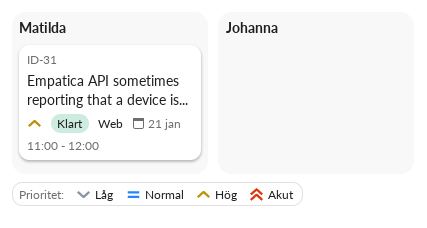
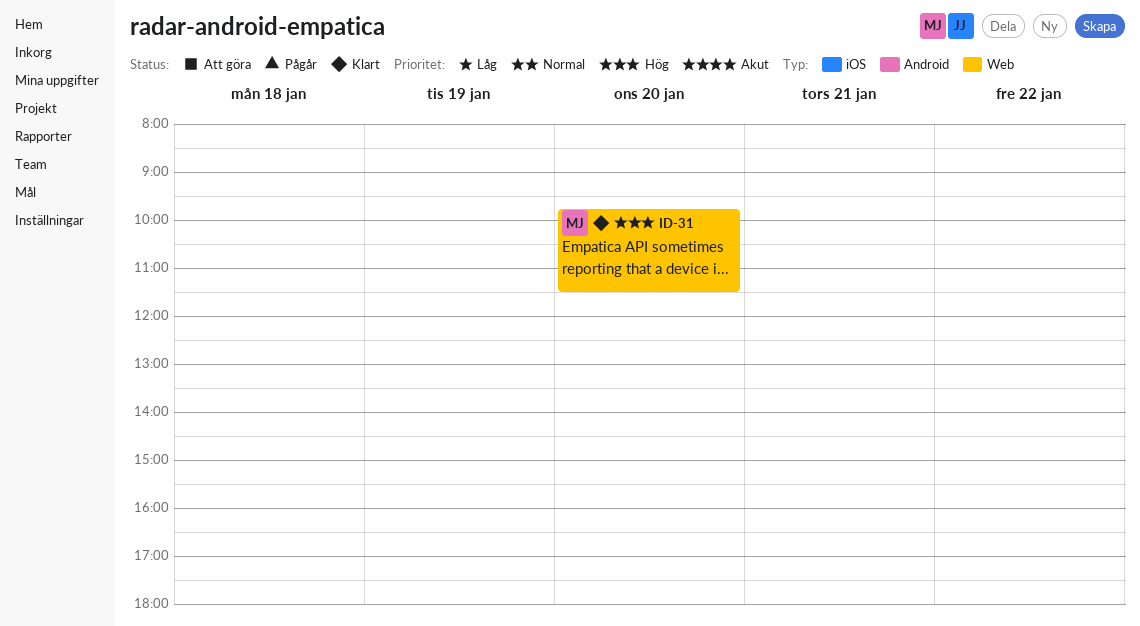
ID-31, day: Jan 21 -> Jan 20
ID-31, begins: 11:00 -> 09:45
ID-31, ends: 12:00 -> 11:30

